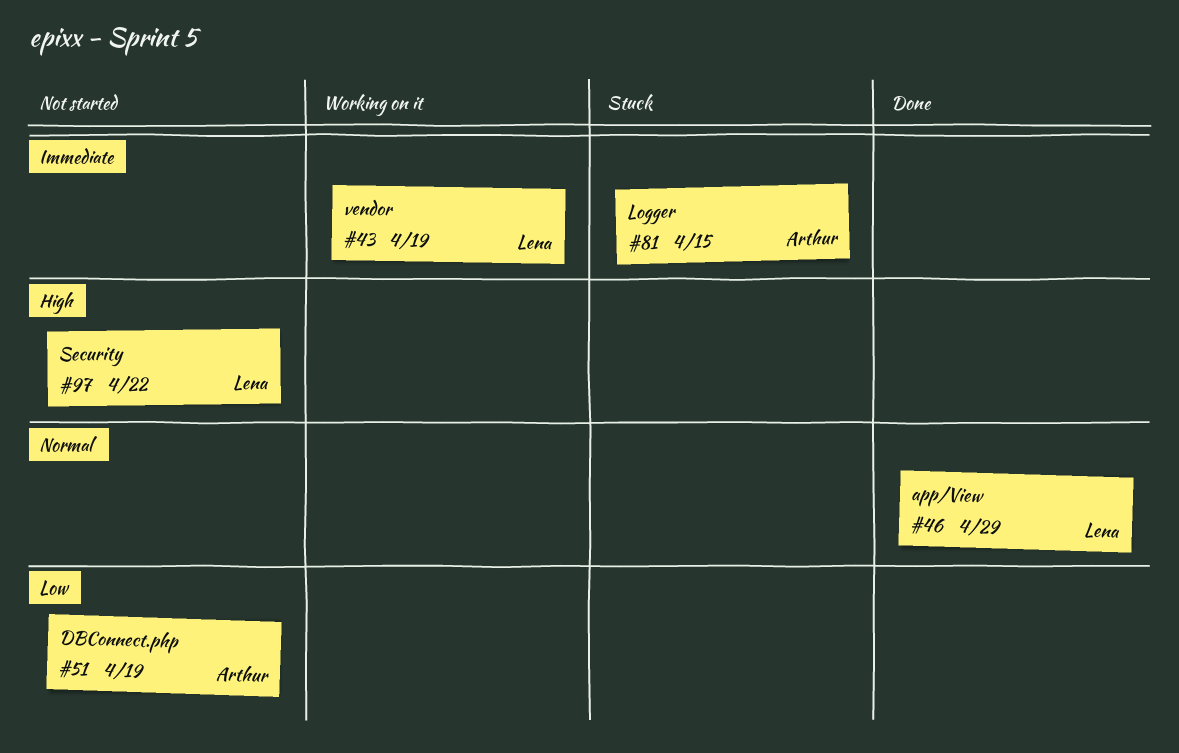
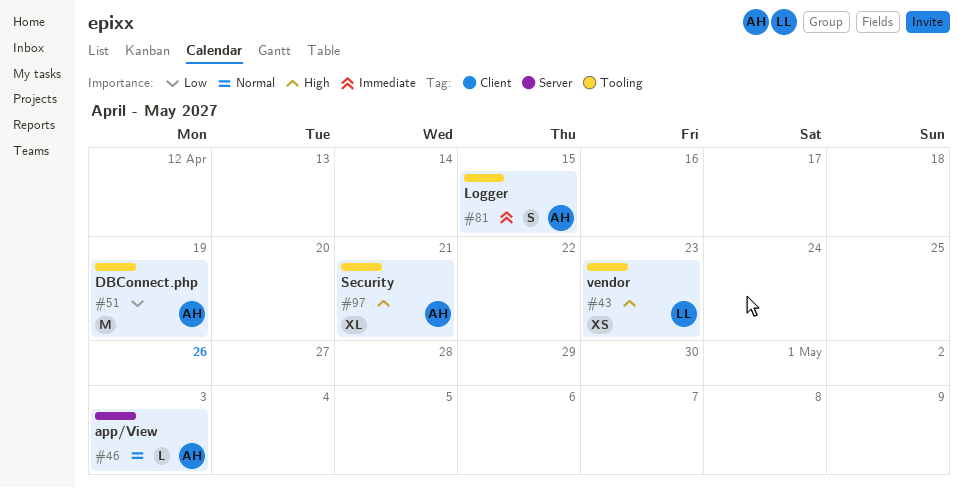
#43, priority: Immediate -> High
#43, due: Apr 19 -> Apr 23
#46, owner: Lena -> Arthur
#46, due: Apr 29 -> May 3
#97, owner: Lena -> Arthur
#97, due: Apr 22 -> Apr 21

